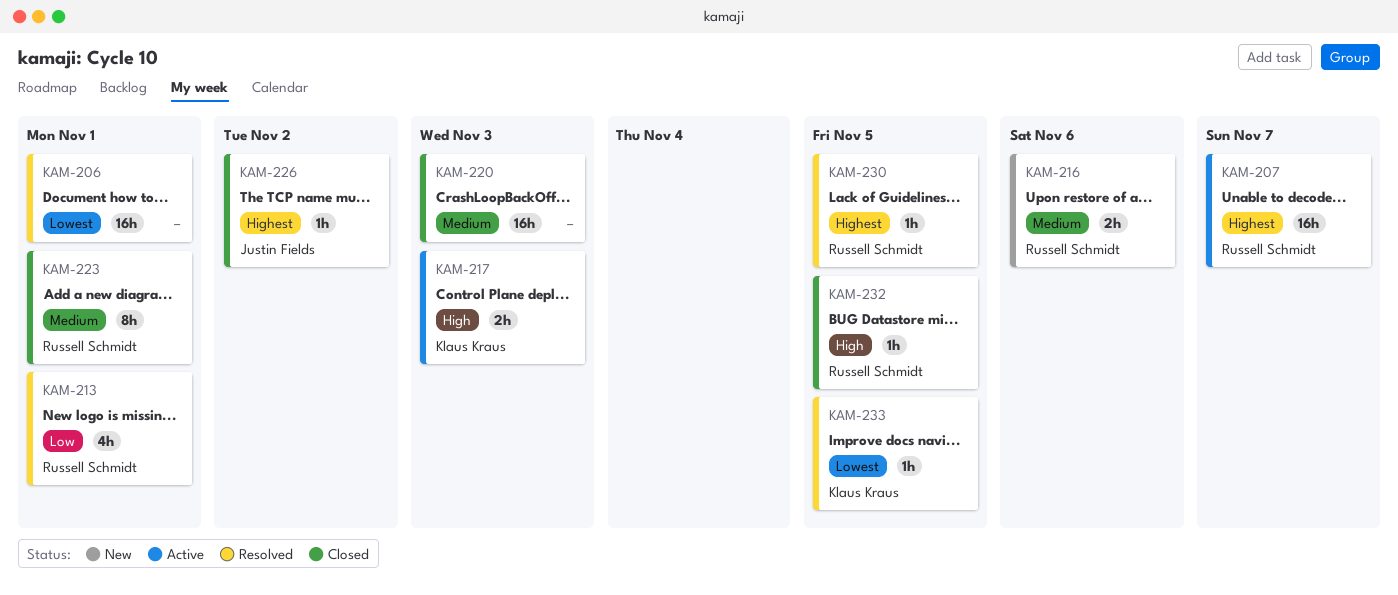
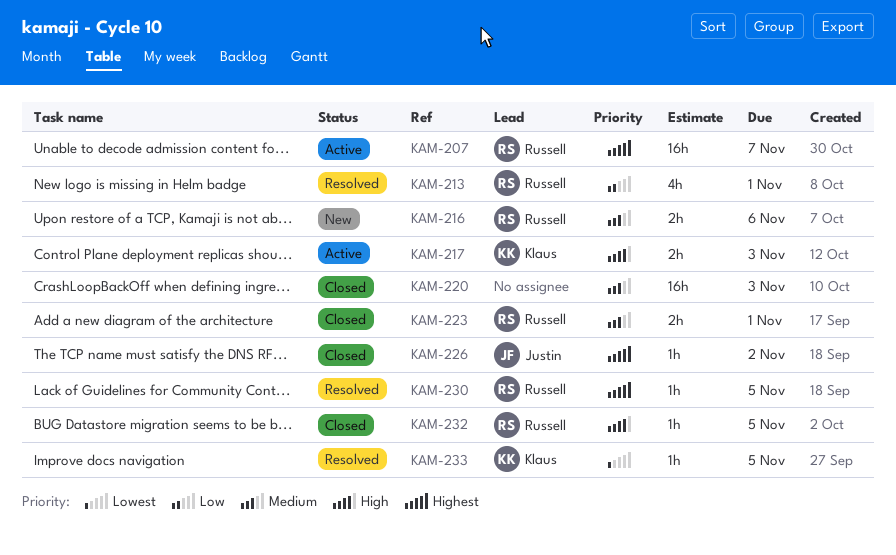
KAM-206: present -> none
KAM-223, estimate: 8h -> 2h

